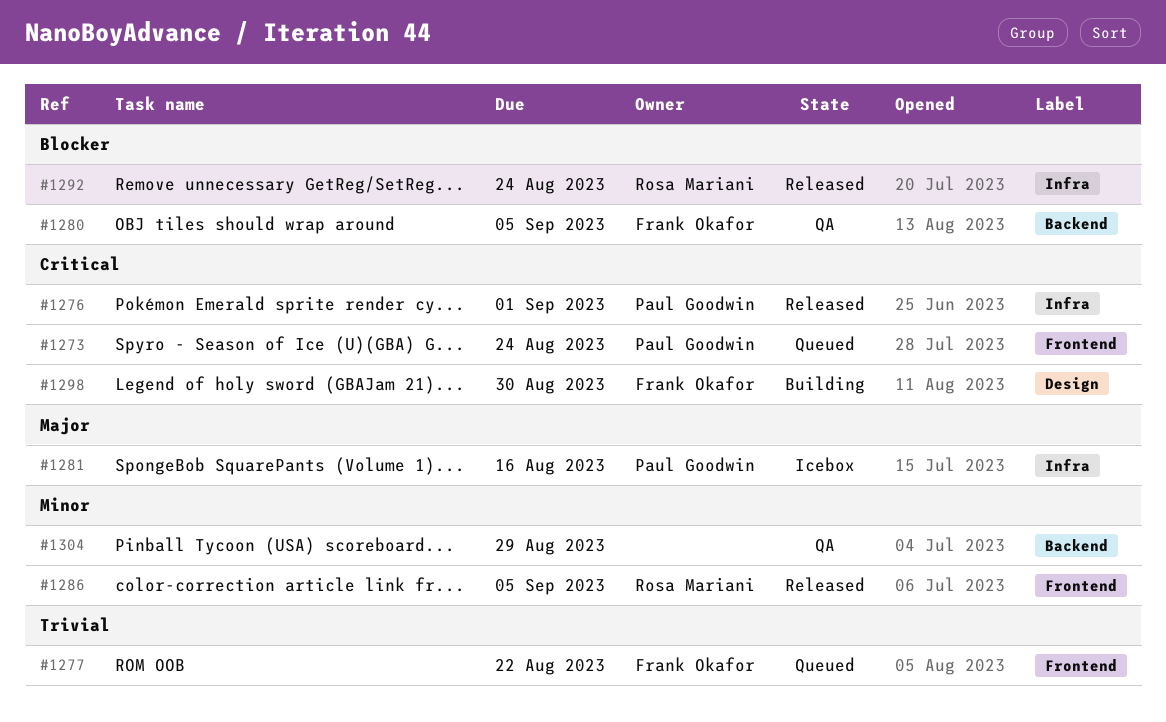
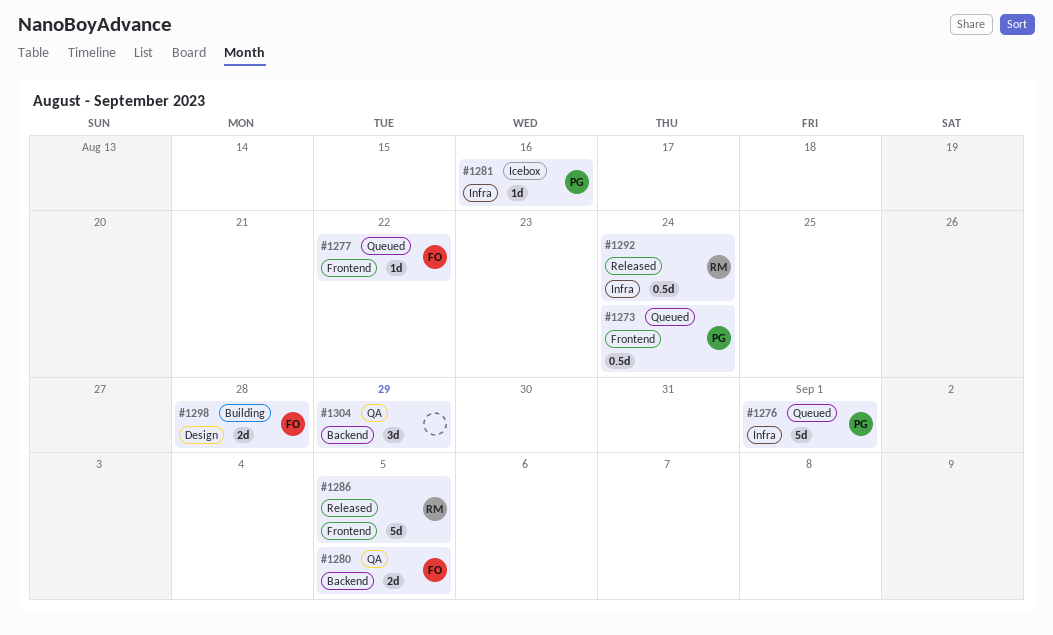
#1276, status: Released -> Queued
#1298, due: Aug 30 -> Aug 28

